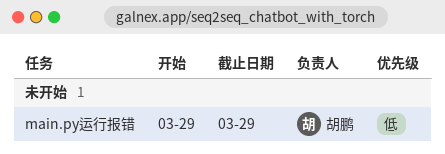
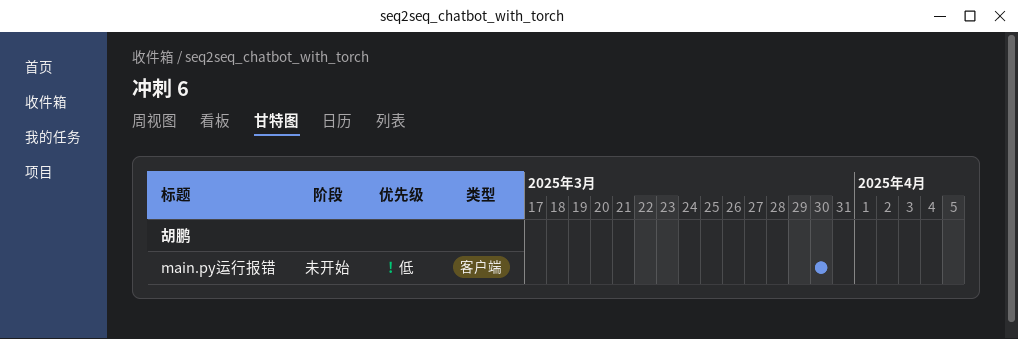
main.py运行报错, start: Mar 29 -> Mar 30
main.py运行报错, due: Mar 29 -> Mar 30

